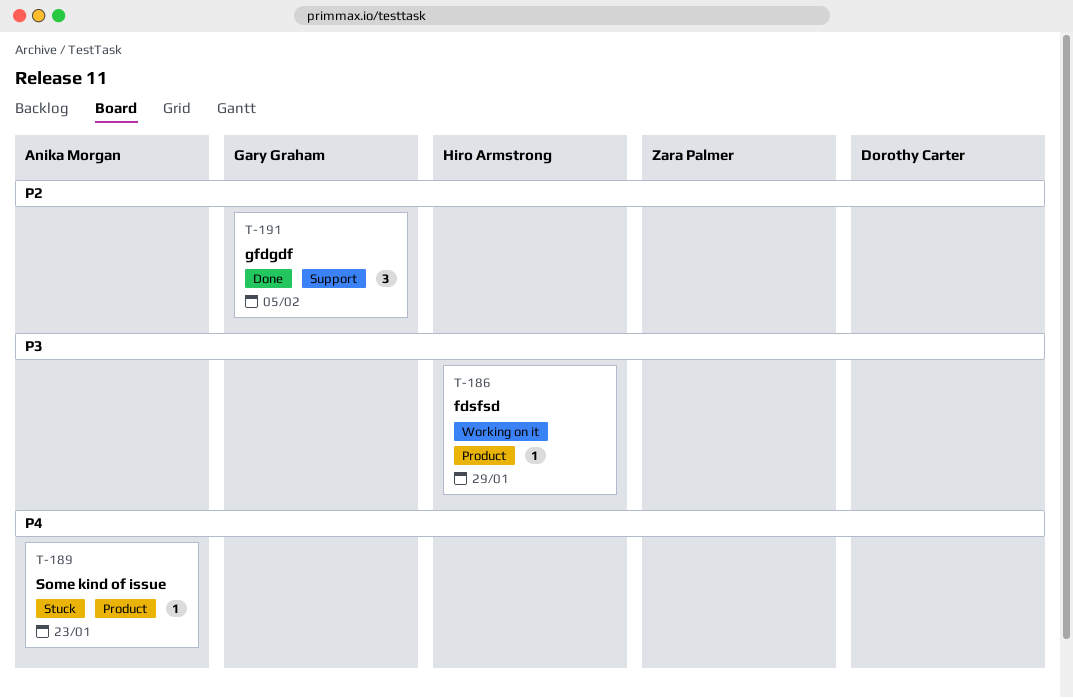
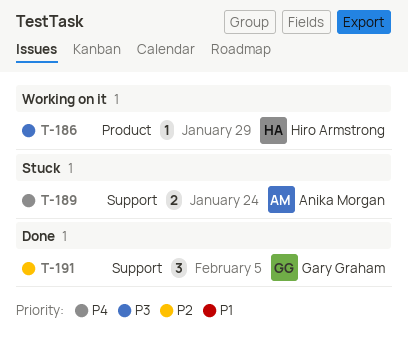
T-189, label: Product -> Support
T-189, estimate: 1 -> 2
T-189, due: Jan 23 -> Jan 24

